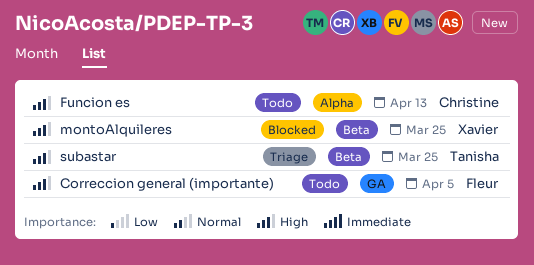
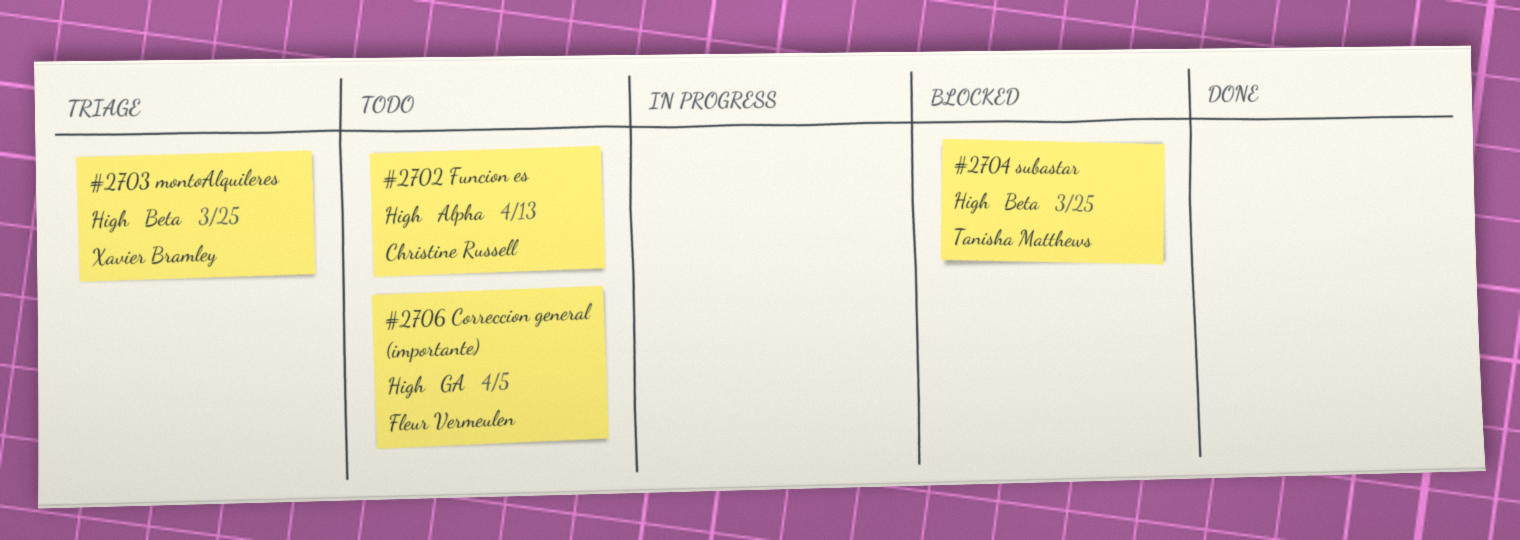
montoAlquileres, status: Blocked -> Triage
subastar, status: Triage -> Blocked

